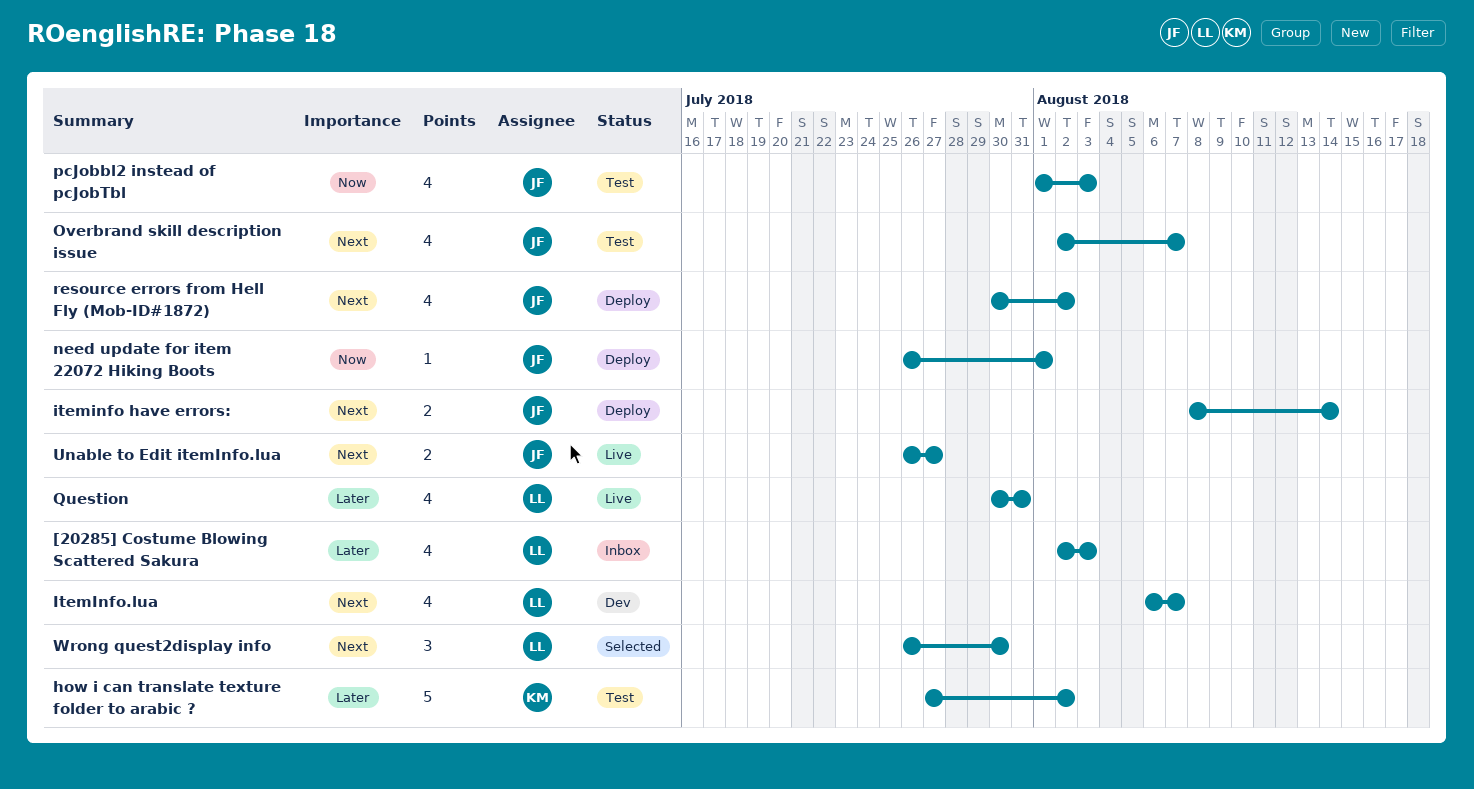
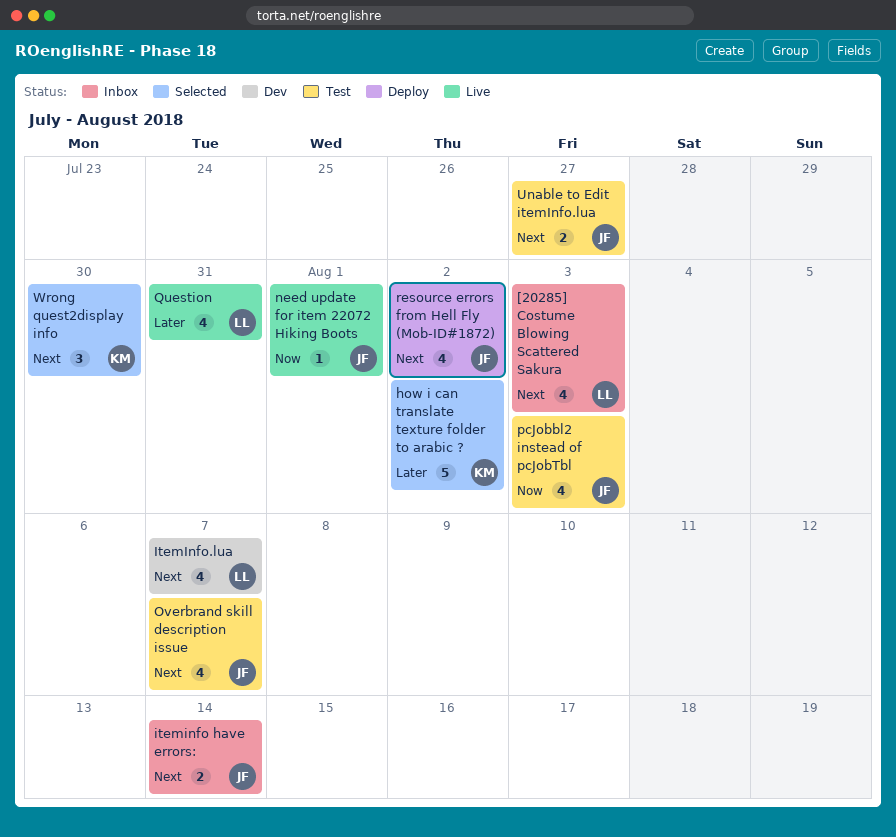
[20285] Costume Blowing Scattered Sakura, priority: Later -> Next
how i can translate texture folder to arabic ?, status: Test -> Selected
iteminfo have errors:, status: Deploy -> Inbox
need update for item 22072 Hiking Boots, status: Deploy -> Live
Unable to Edit itemInfo.lua, status: Live -> Test
Wrong quest2display info, owner: LL -> KM

